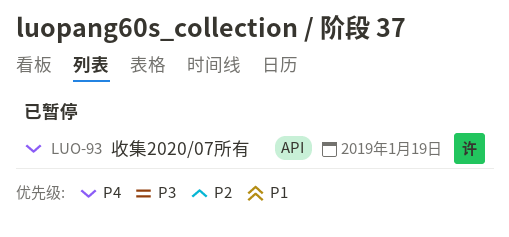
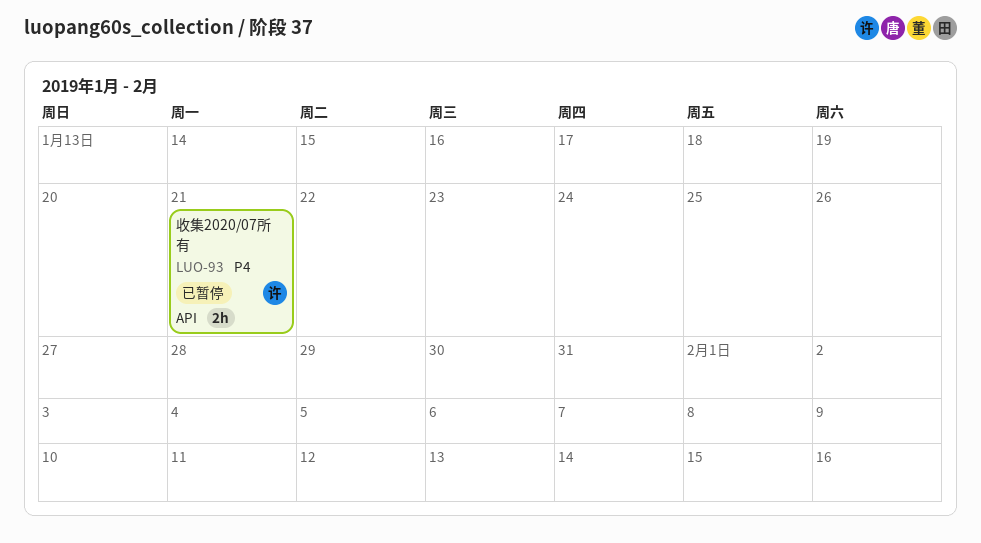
LUO-93, due: Jan 19 -> Jan 21

